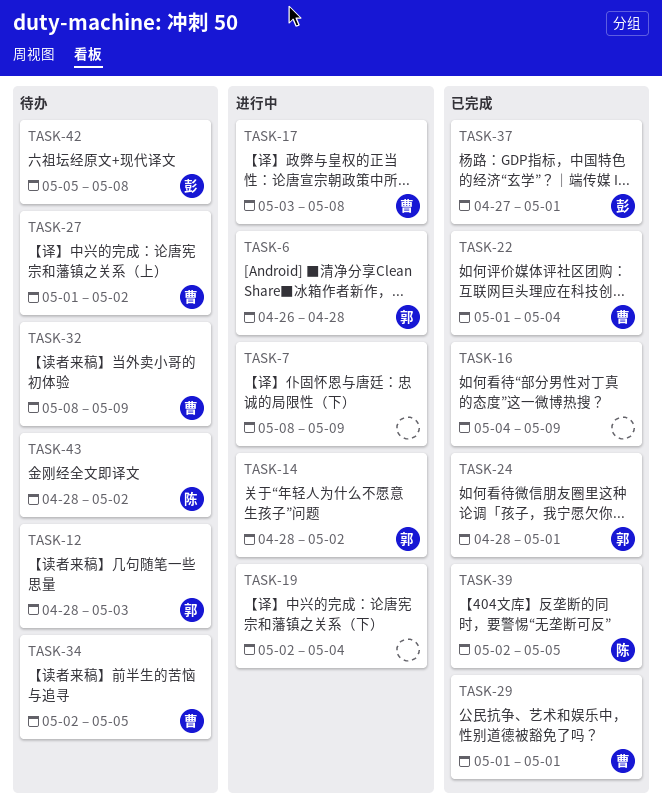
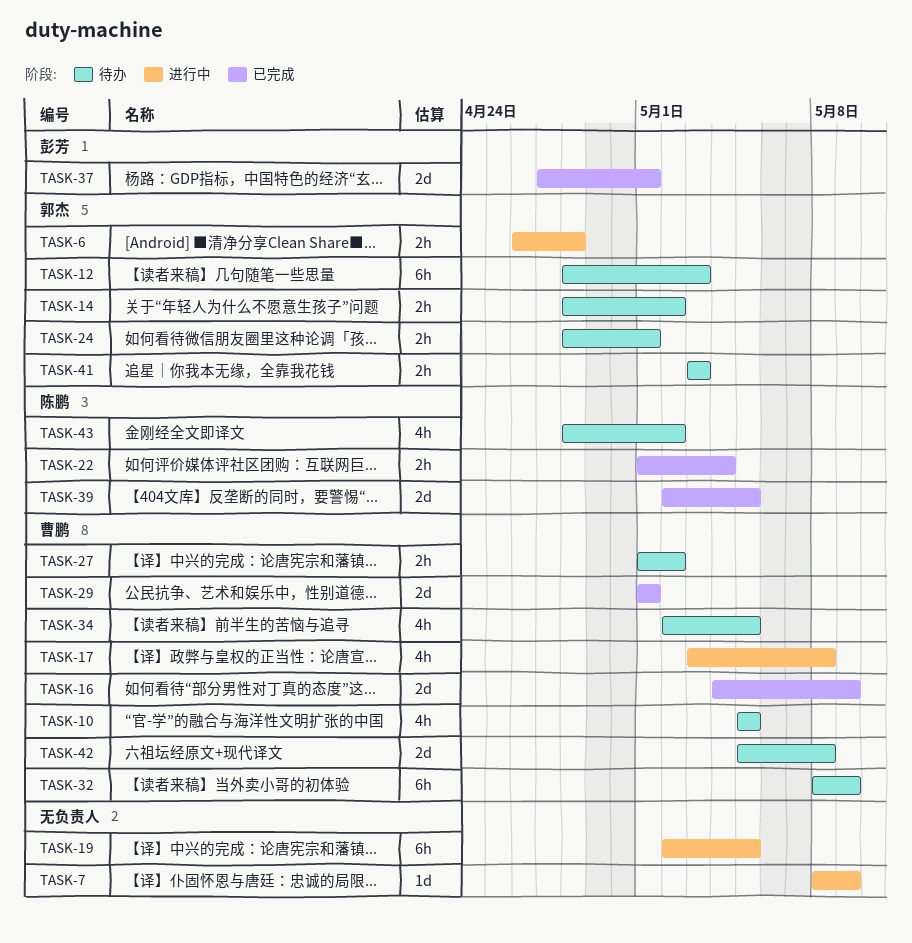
TASK-10: none -> present
TASK-14, status: 进行中 -> 待办
TASK-16, owner: none -> 曹鹏
TASK-19, due: May 4 -> May 5
TASK-22, owner: 曹鹏 -> 陈鹏
TASK-24, status: 已完成 -> 待办
TASK-41: none -> present
TASK-42, owner: 彭芳 -> 曹鹏

